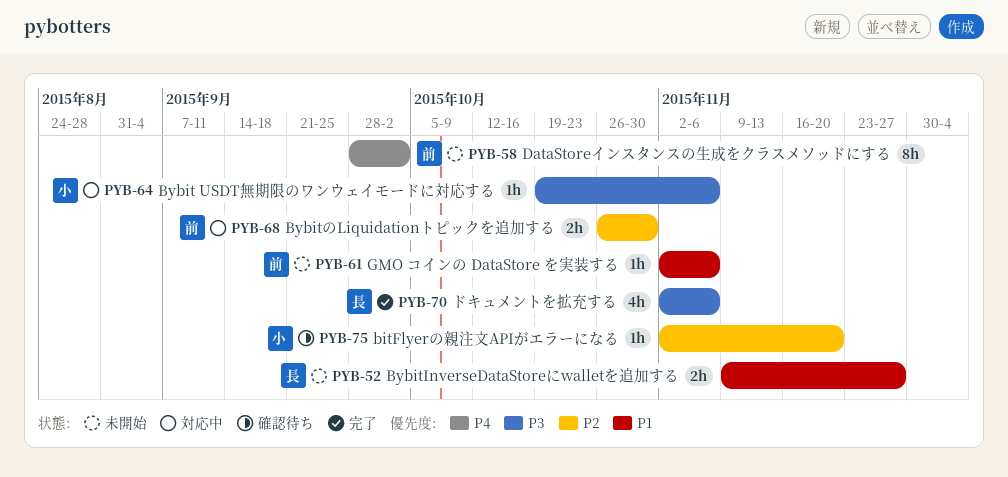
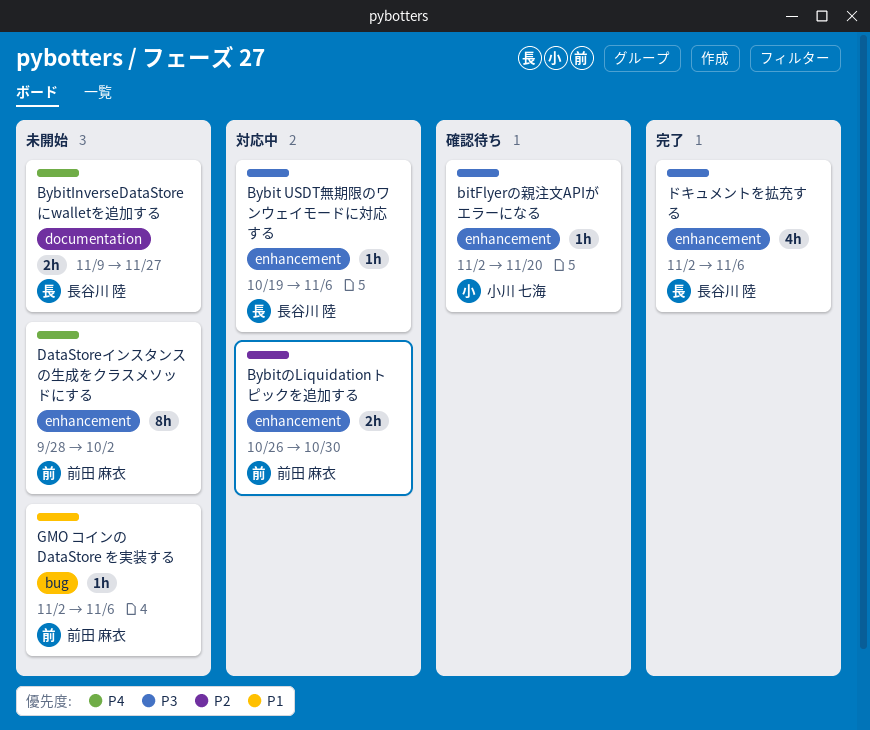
bitFlyerの親注文APIがエラーになる, priority: P2 -> P3
Bybit USDT無期限のワンウェイモードに対応する, owner: 小川 七海 -> 長谷川 陸
BybitInverseDataStoreにwalletを追加する, priority: P1 -> P4

